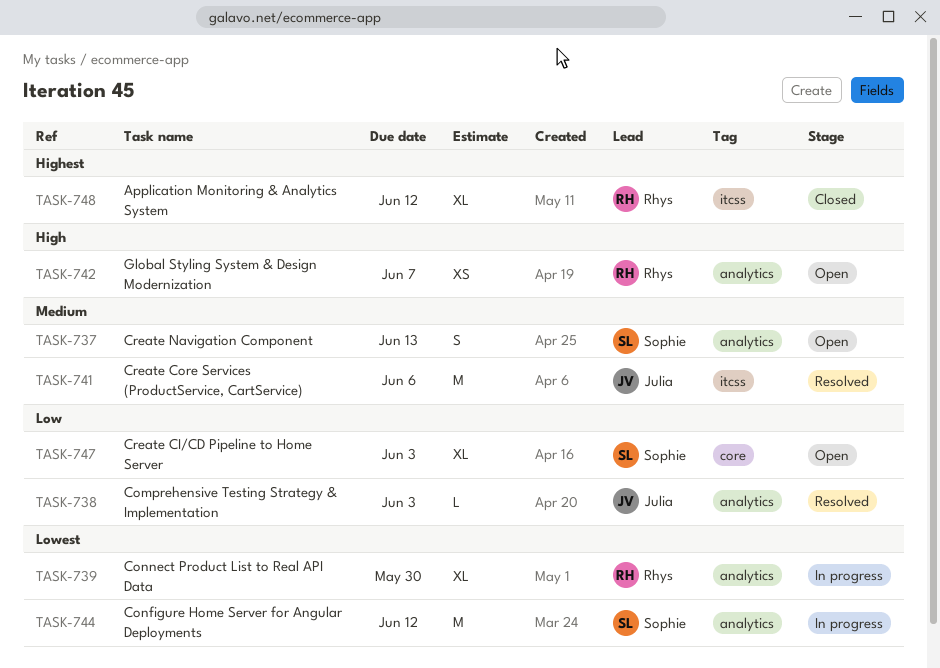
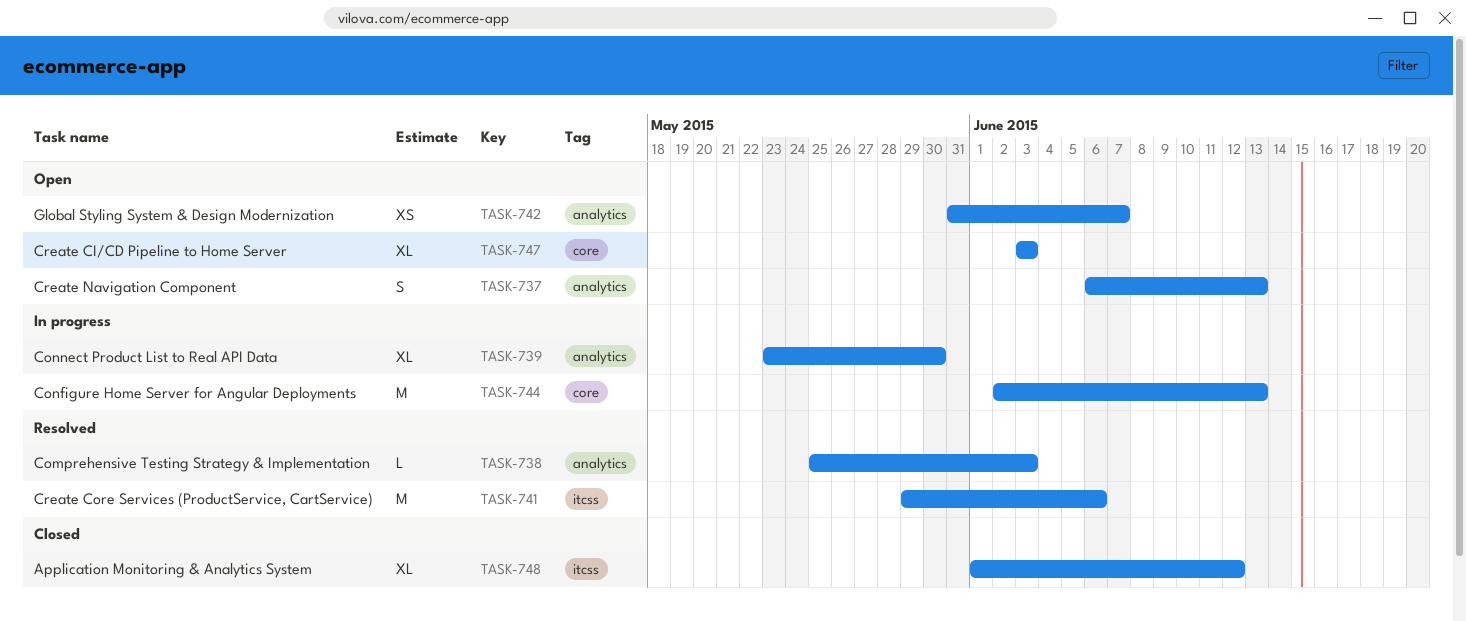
TASK-744, label: analytics -> core
TASK-744, due: Jun 12 -> Jun 13

